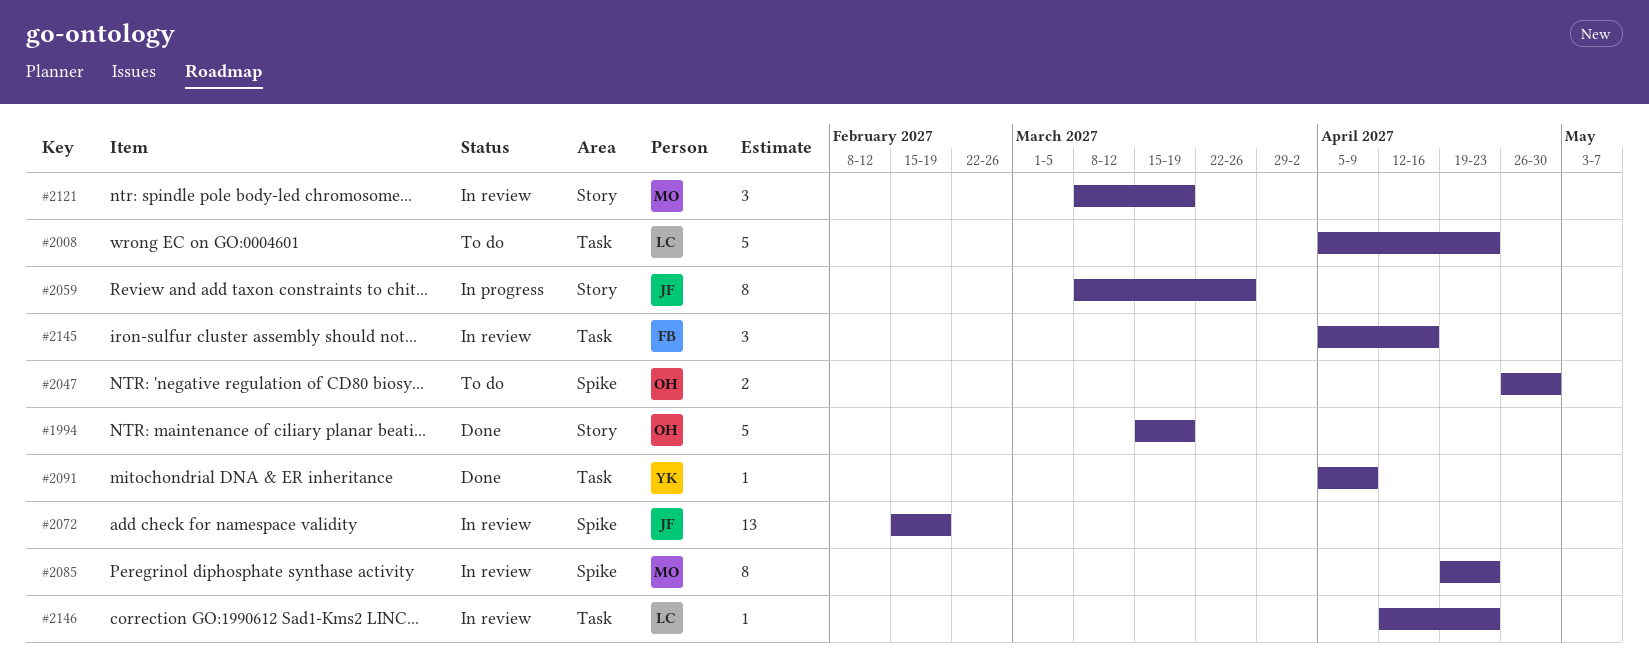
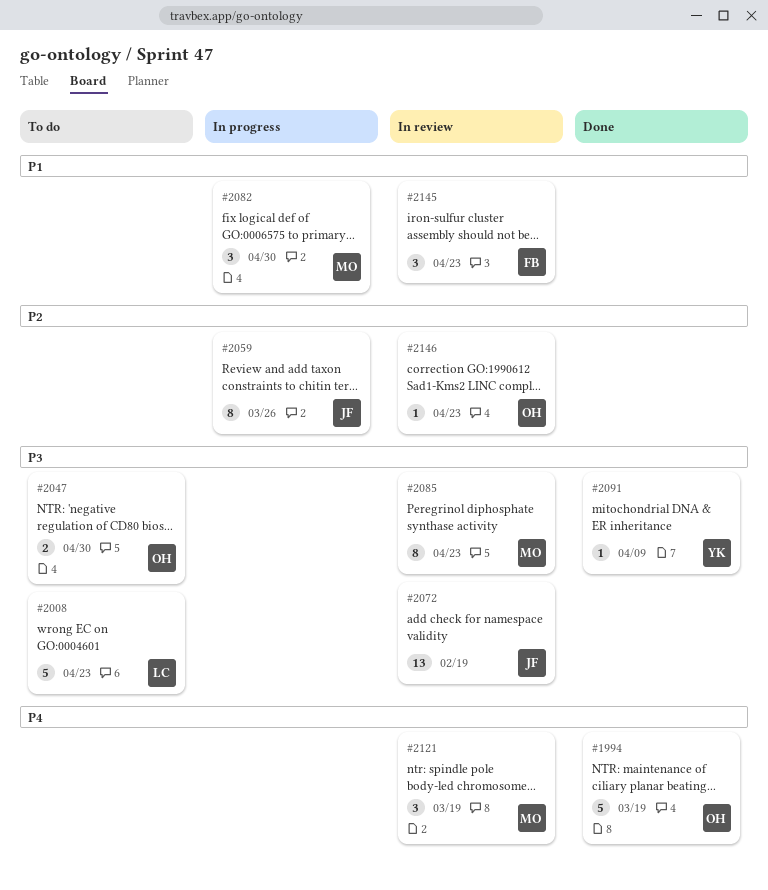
#2082: none -> present
#2145, due: Apr 16 -> Apr 23
#2146, owner: LC -> OH

